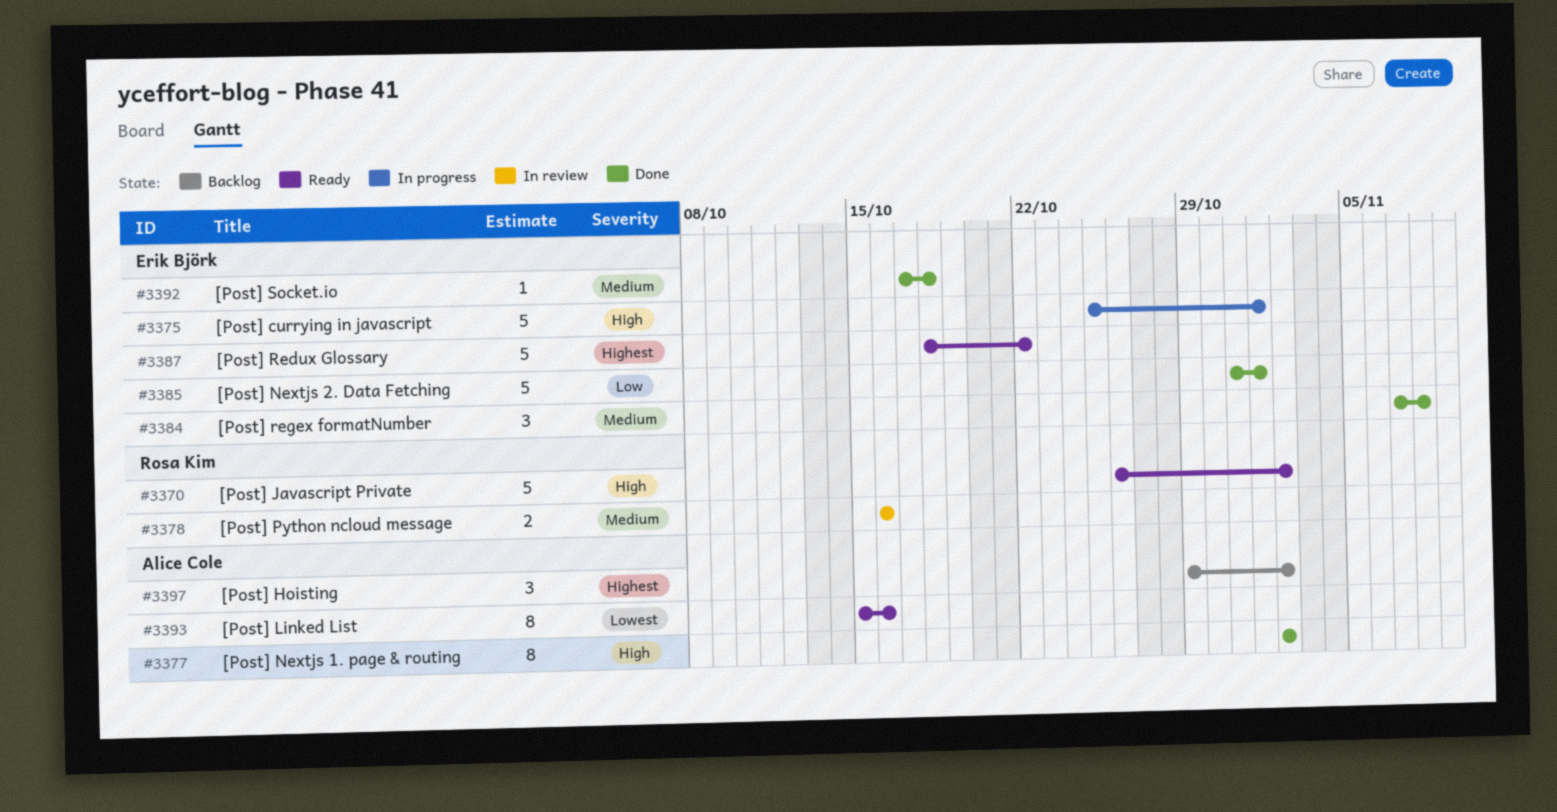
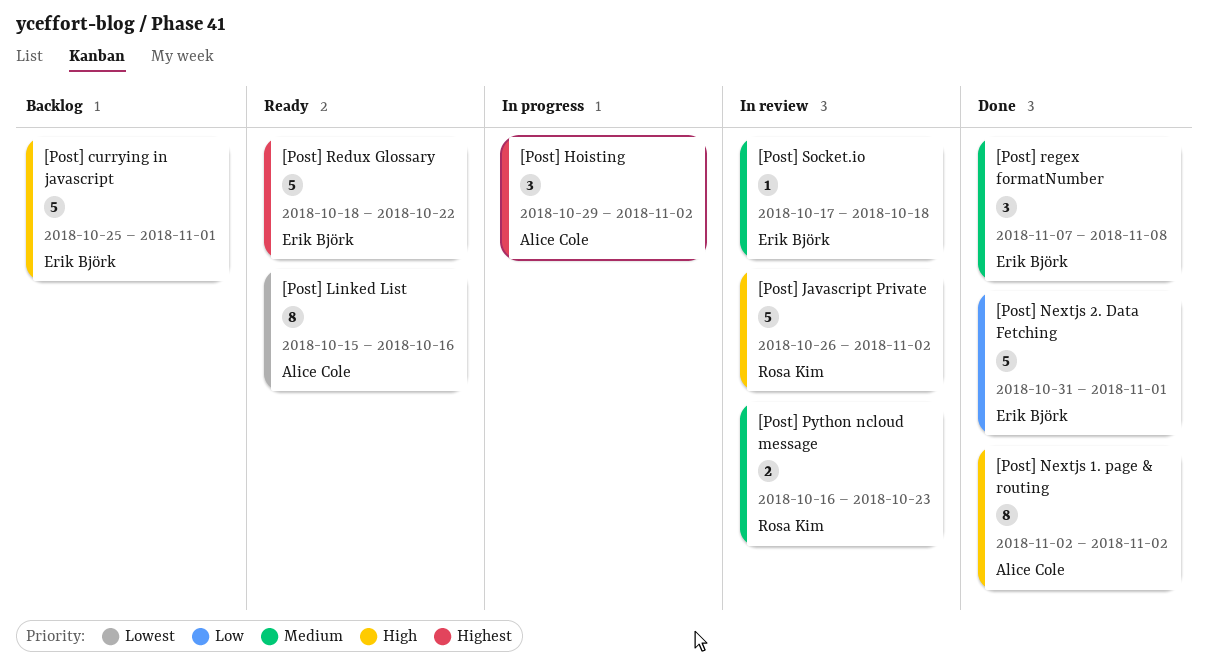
[Post] currying in javascript, status: In progress -> Backlog
[Post] Hoisting, status: Backlog -> In progress
[Post] Javascript Private, status: Ready -> In review
[Post] Python ncloud message, due: Oct 16 -> Oct 23
[Post] Socket.io, status: Done -> In review

